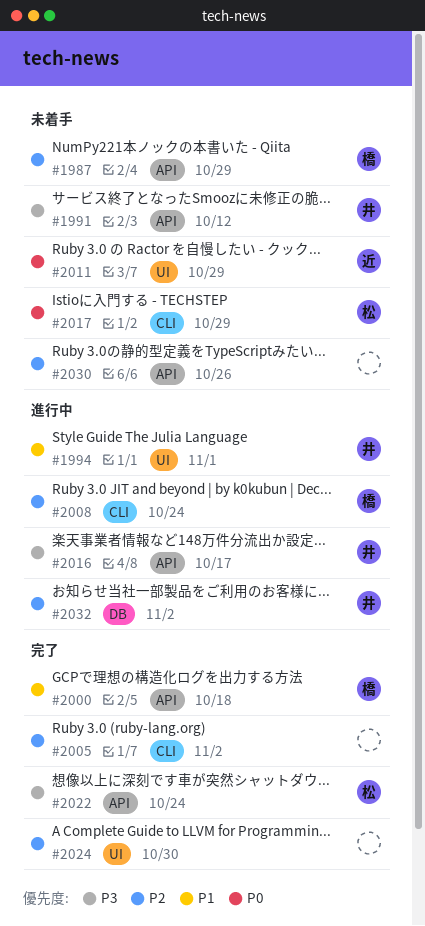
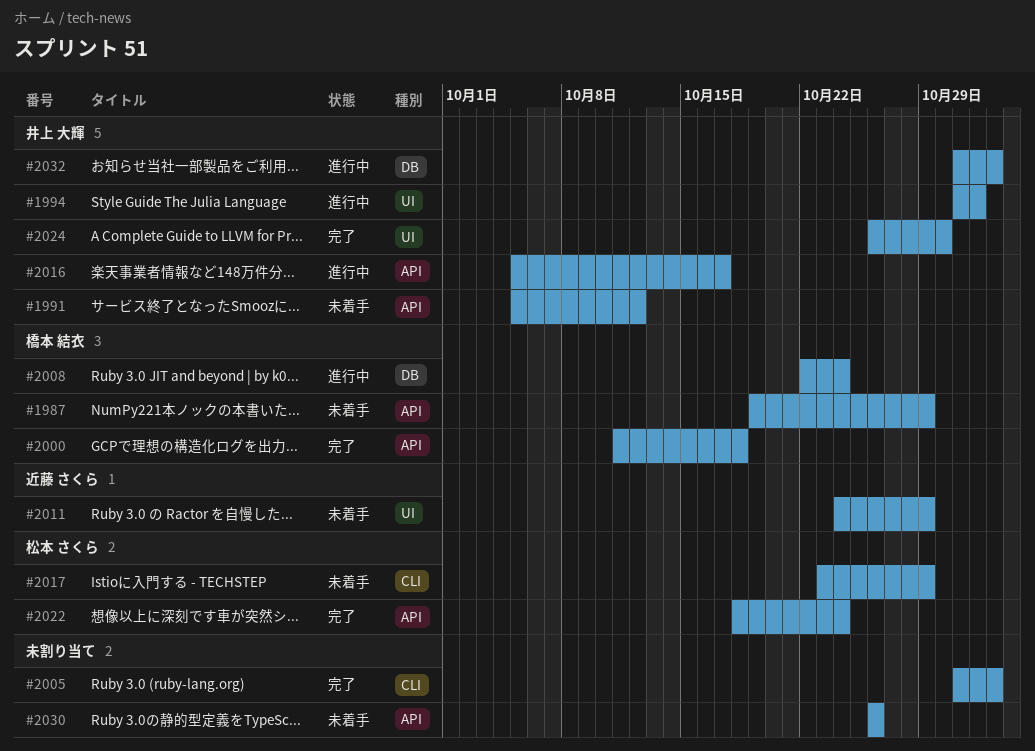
#2008, label: CLI -> DB
#2024, owner: none -> 井上 大輝

